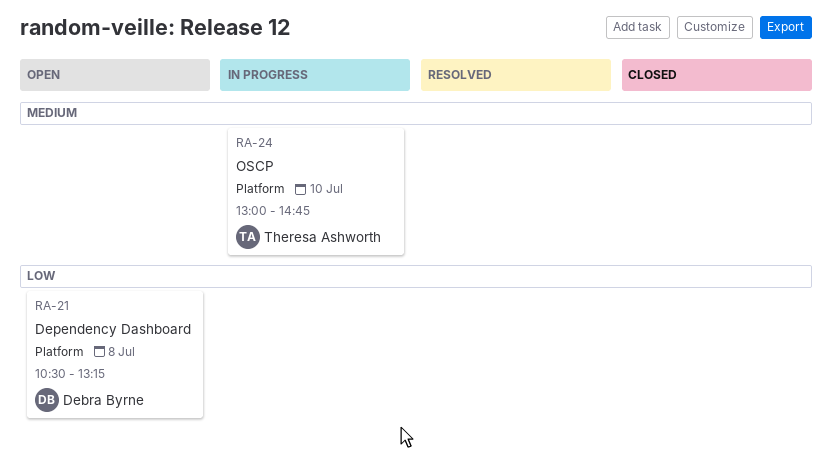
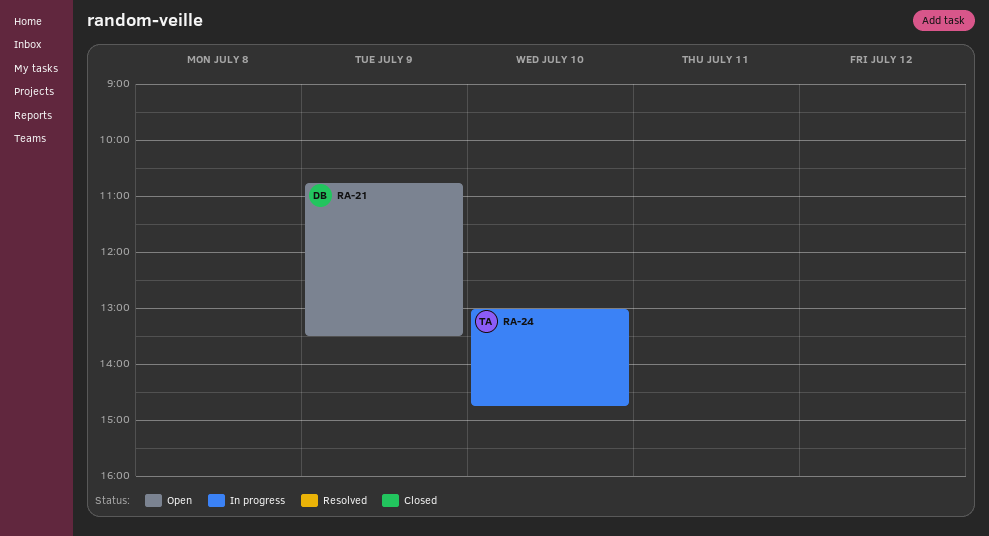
RA-21, day: Jul 8 -> Jul 9
RA-21, begins: 10:30 -> 10:45
RA-21, ends: 13:15 -> 13:30

